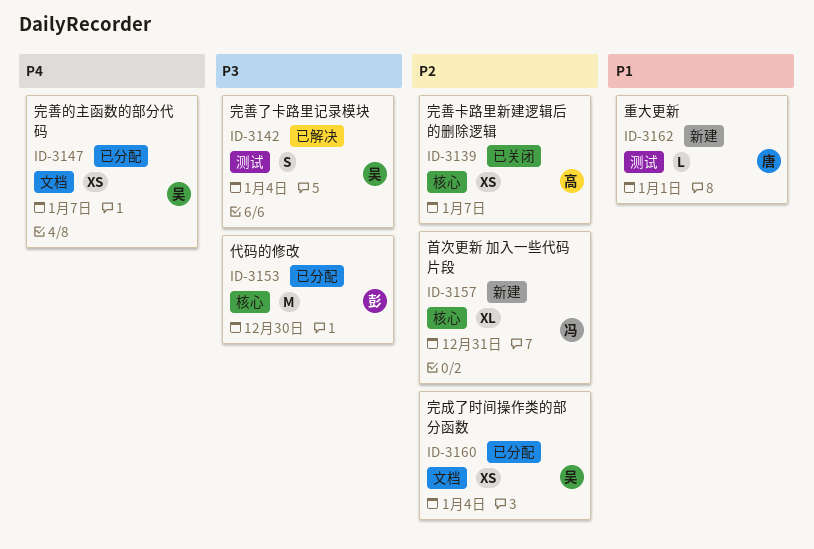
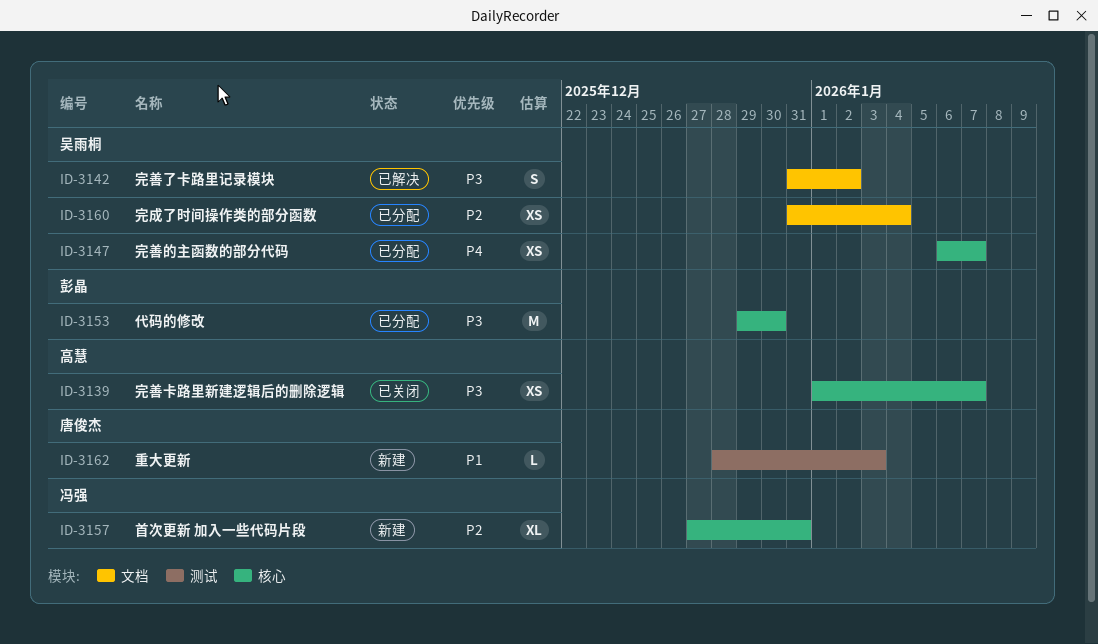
ID-3139, priority: P2 -> P3
ID-3142, label: 测试 -> 文档
ID-3142, due: Jan 4 -> Jan 2
ID-3147, label: 文档 -> 核心
ID-3162, due: Jan 1 -> Jan 3

